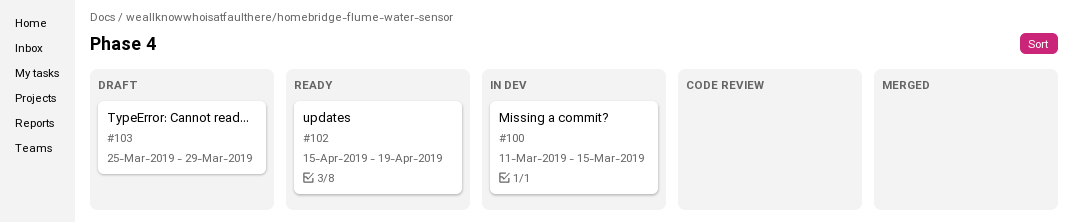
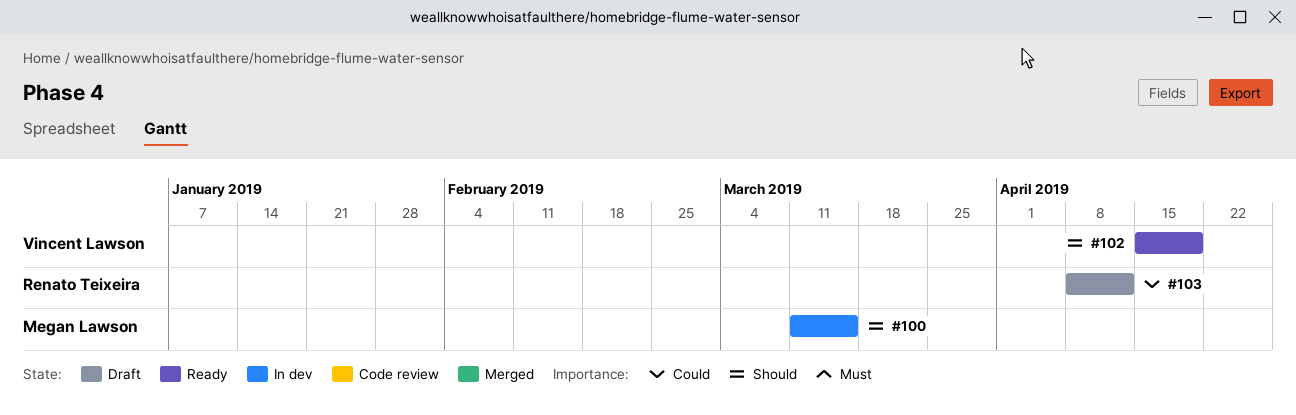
#103, start: Mar 25 -> Apr 8
#103, due: Mar 29 -> Apr 12

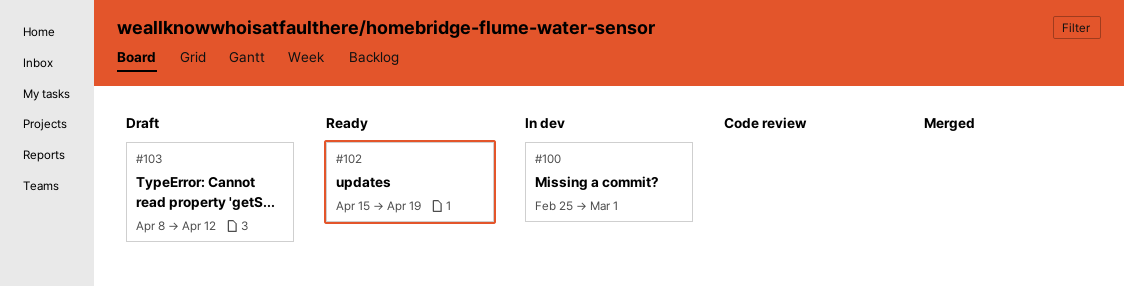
#100, start: Mar 11 -> Feb 25
#100, due: Mar 15 -> Mar 1

